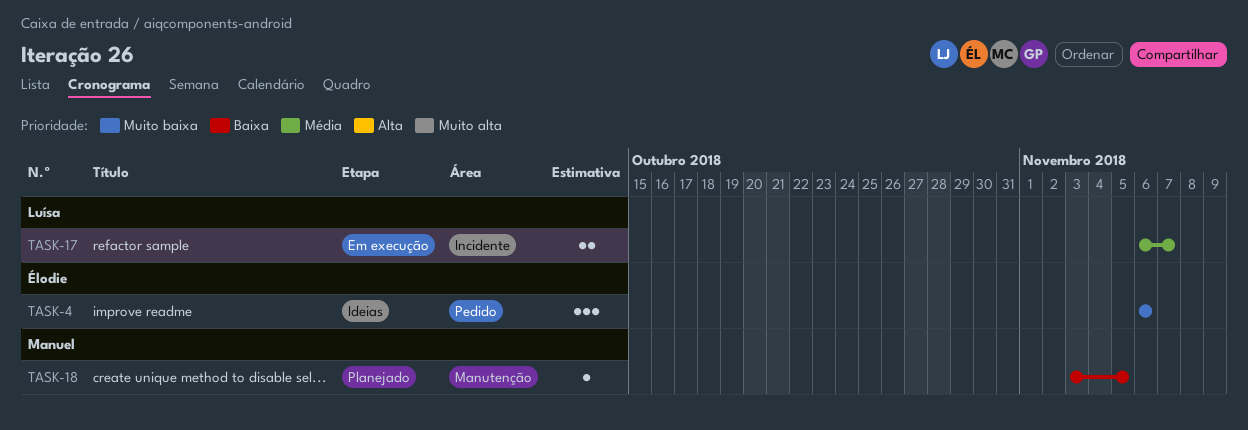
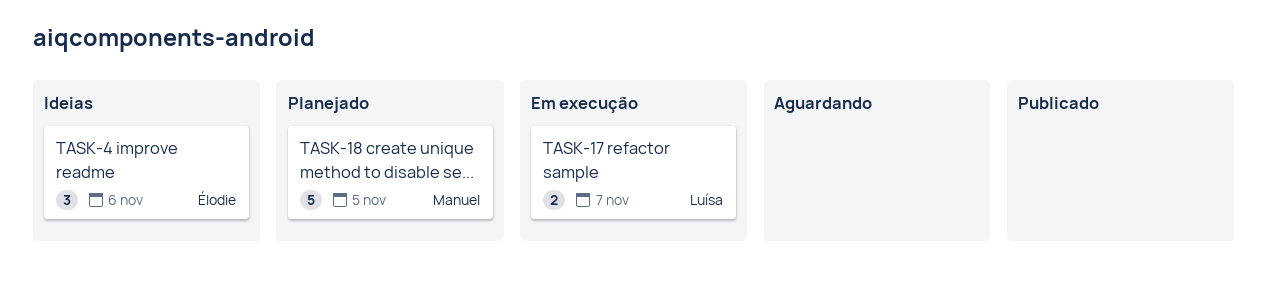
TASK-18, estimate: 1 -> 5

